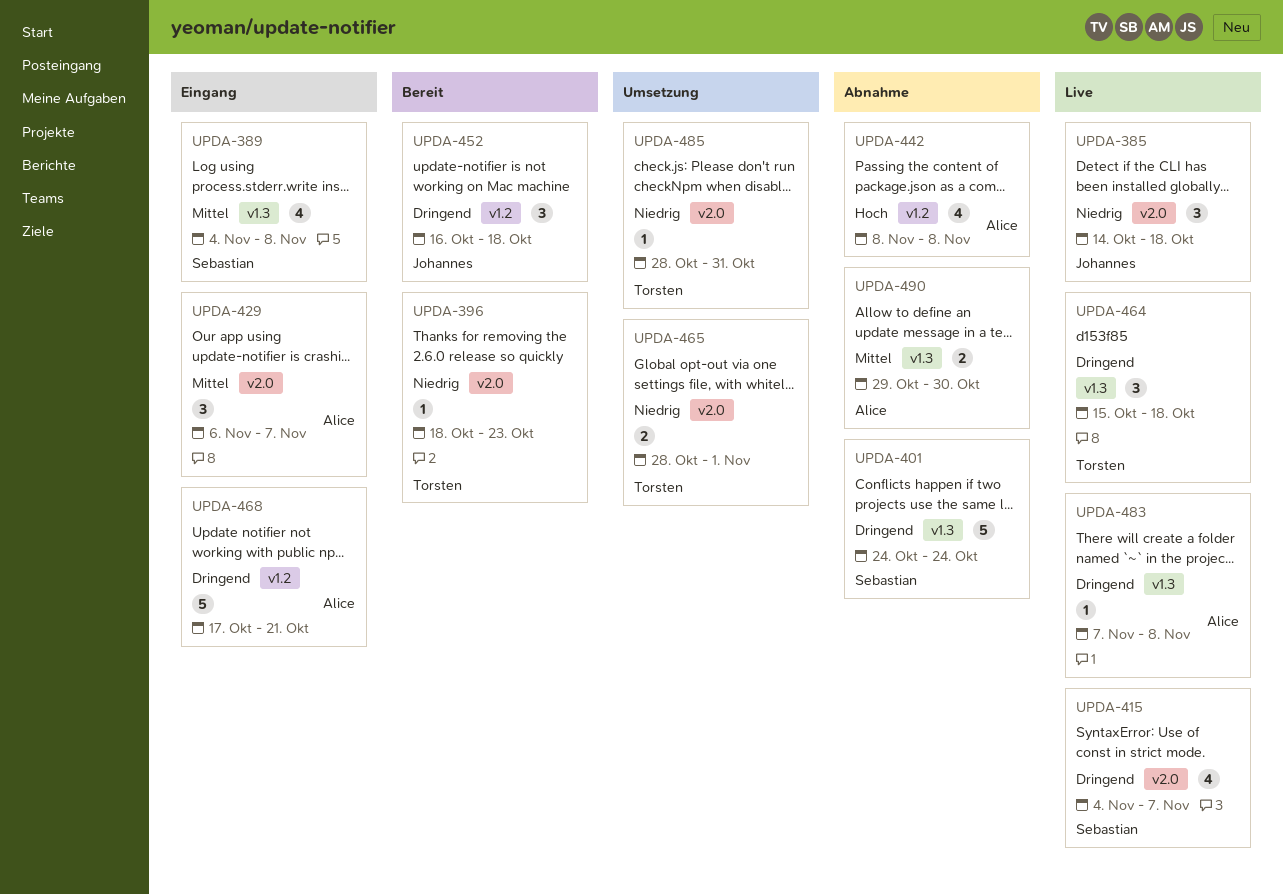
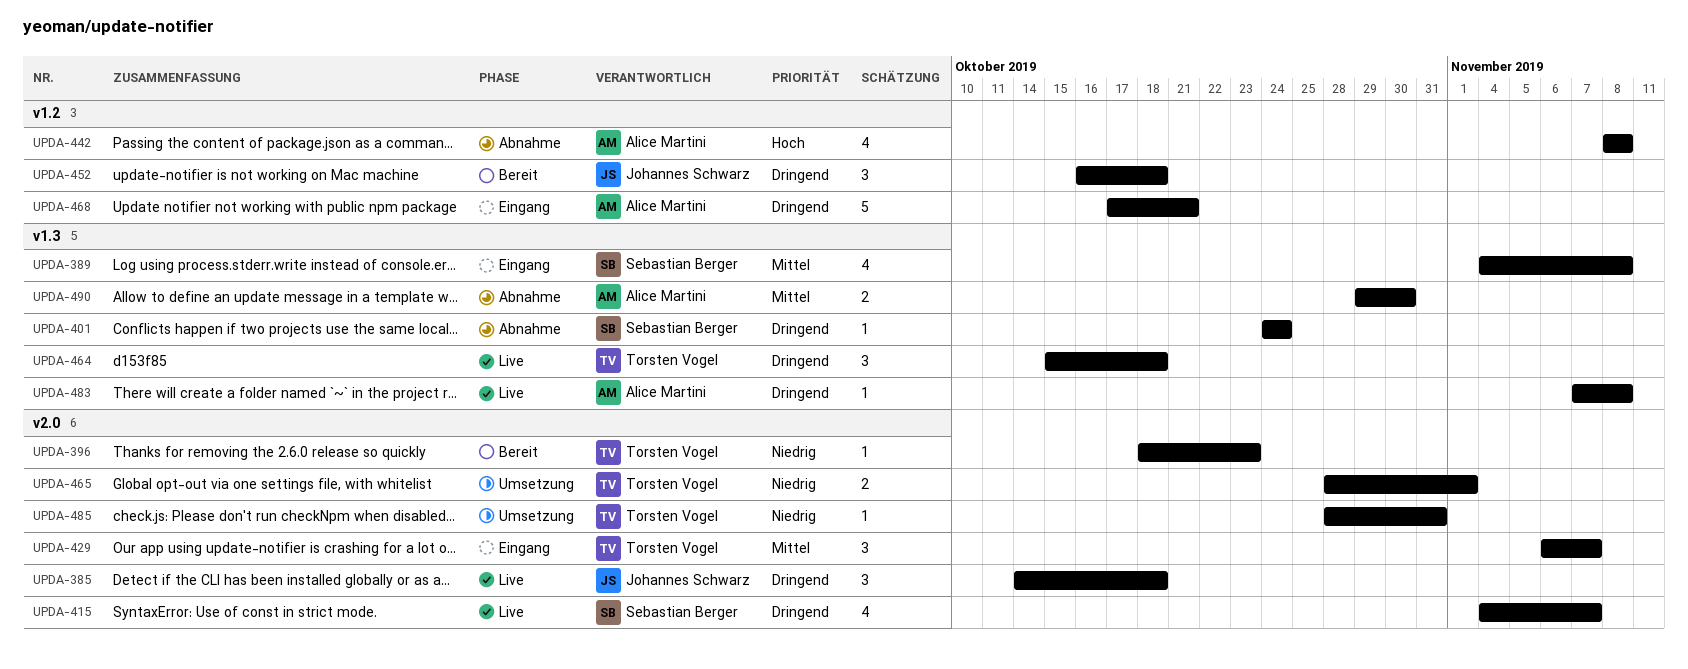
UPDA-385, priority: Niedrig -> Dringend
UPDA-401, estimate: 5 -> 1
UPDA-429, owner: Alice Martini -> Torsten Vogel

